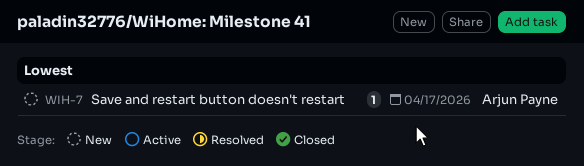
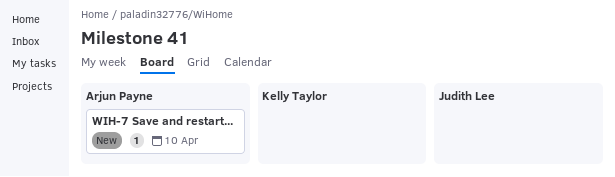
WIH-7, due: Apr 17 -> Apr 10

